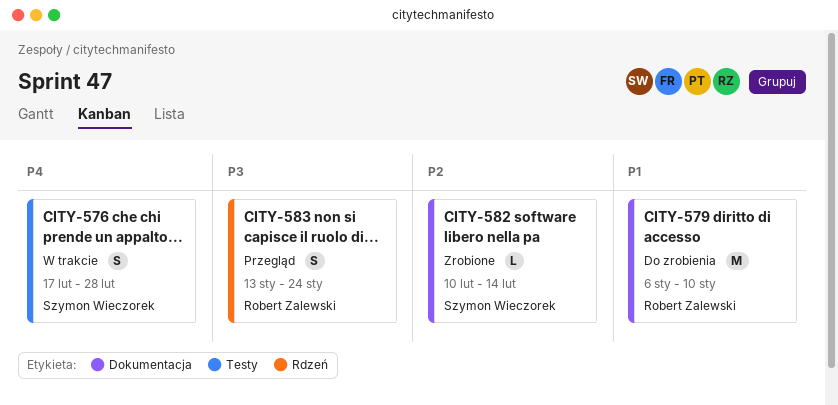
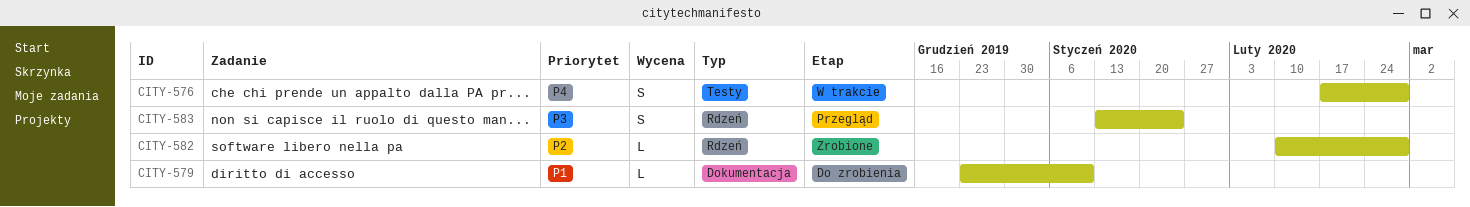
CITY-579, estimate: M -> L
CITY-579, start: Jan 6 -> Dec 23
CITY-582, label: Dokumentacja -> Rdzeń
CITY-582, due: Feb 14 -> Feb 28

